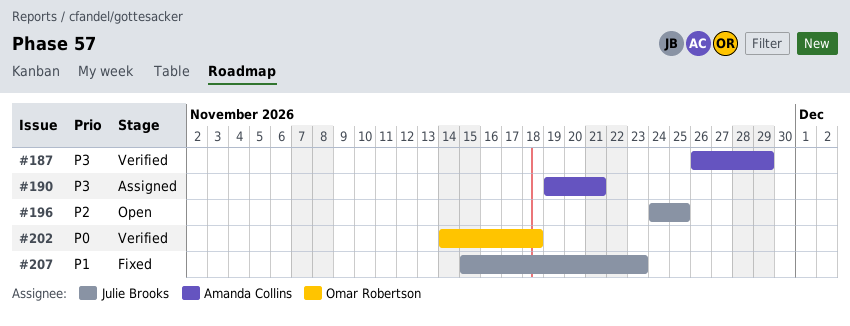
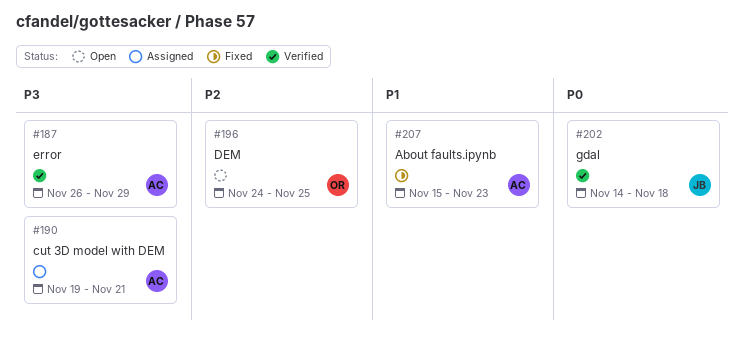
#196, owner: Julie Brooks -> Omar Robertson
#202, owner: Omar Robertson -> Julie Brooks
#207, owner: Julie Brooks -> Amanda Collins

